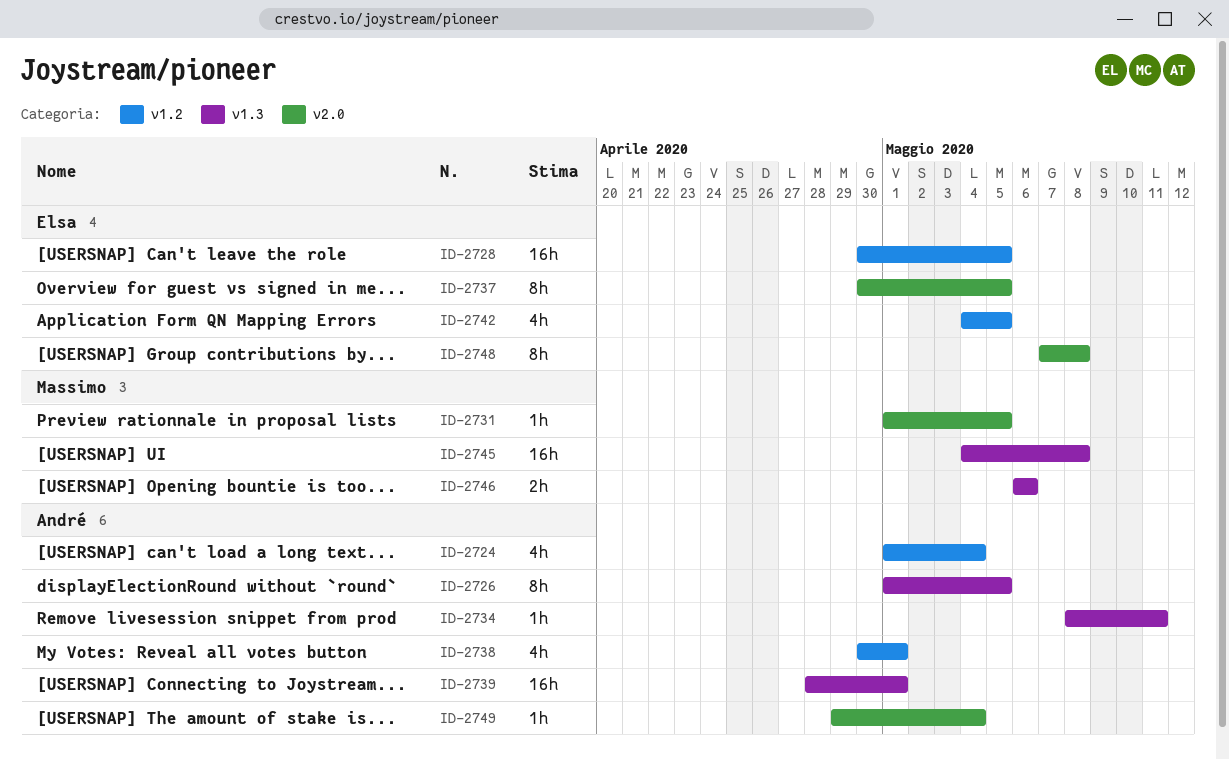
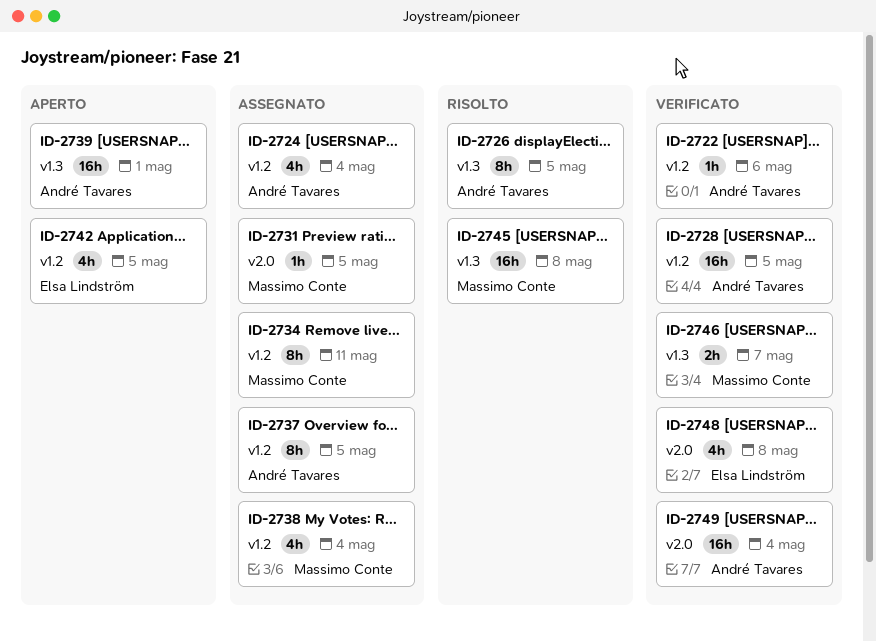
ID-2722: none -> present
ID-2728, owner: Elsa Lindström -> André Tavares
ID-2734, owner: André Tavares -> Massimo Conte
ID-2734, label: v1.3 -> v1.2
ID-2734, estimate: 1h -> 8h
ID-2737, owner: Elsa Lindström -> André Tavares
ID-2737, label: v2.0 -> v1.2
ID-2738, owner: André Tavares -> Massimo Conte
ID-2738, due: May 1 -> May 4
ID-2746, due: May 6 -> May 7
ID-2748, estimate: 8h -> 4h
ID-2749, estimate: 1h -> 16h

